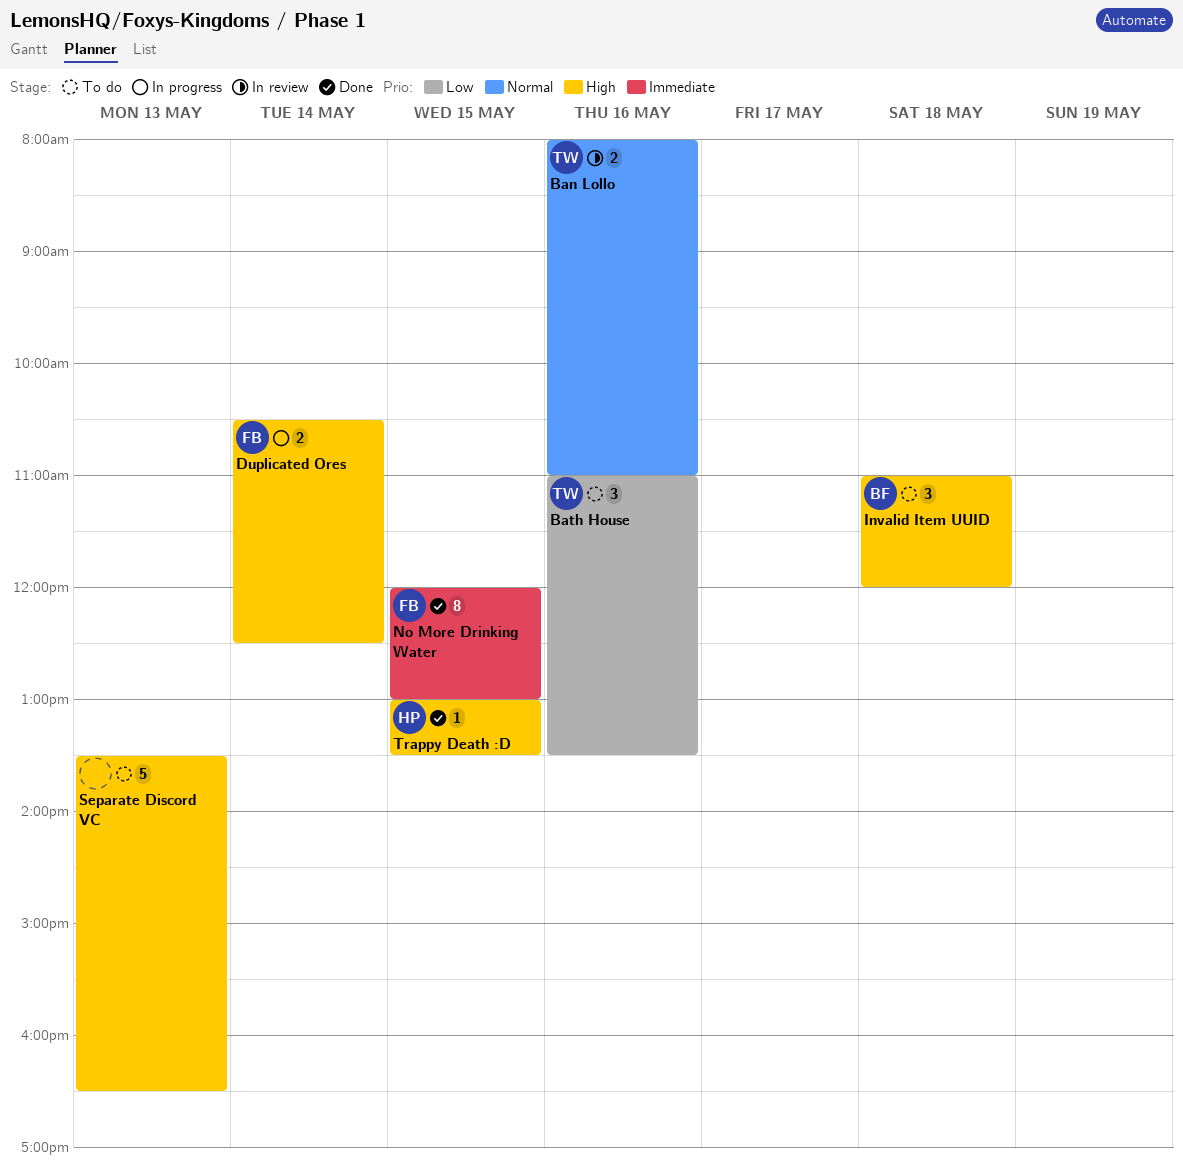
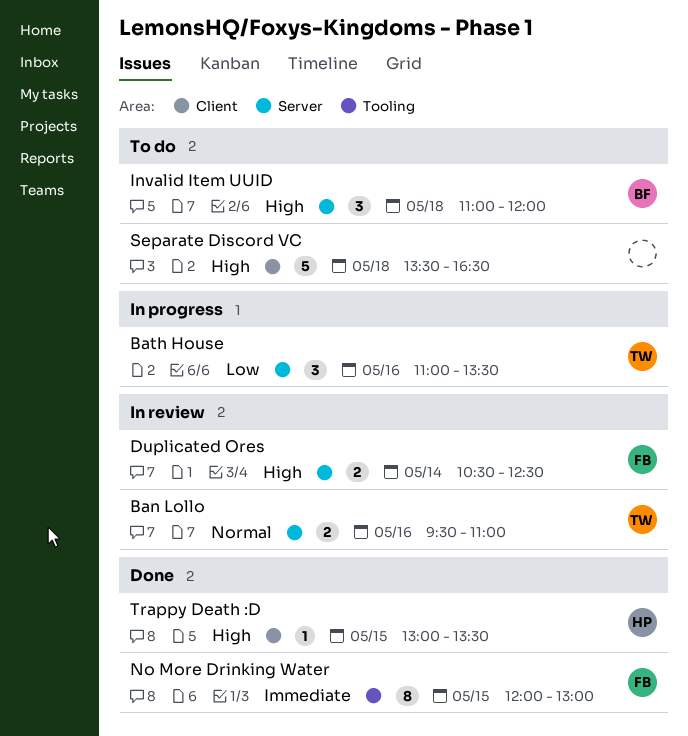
Ban Lollo, begins: 08:00 -> 09:30
Bath House, status: To do -> In progress
Duplicated Ores, status: In progress -> In review
Separate Discord VC, day: May 13 -> May 18

